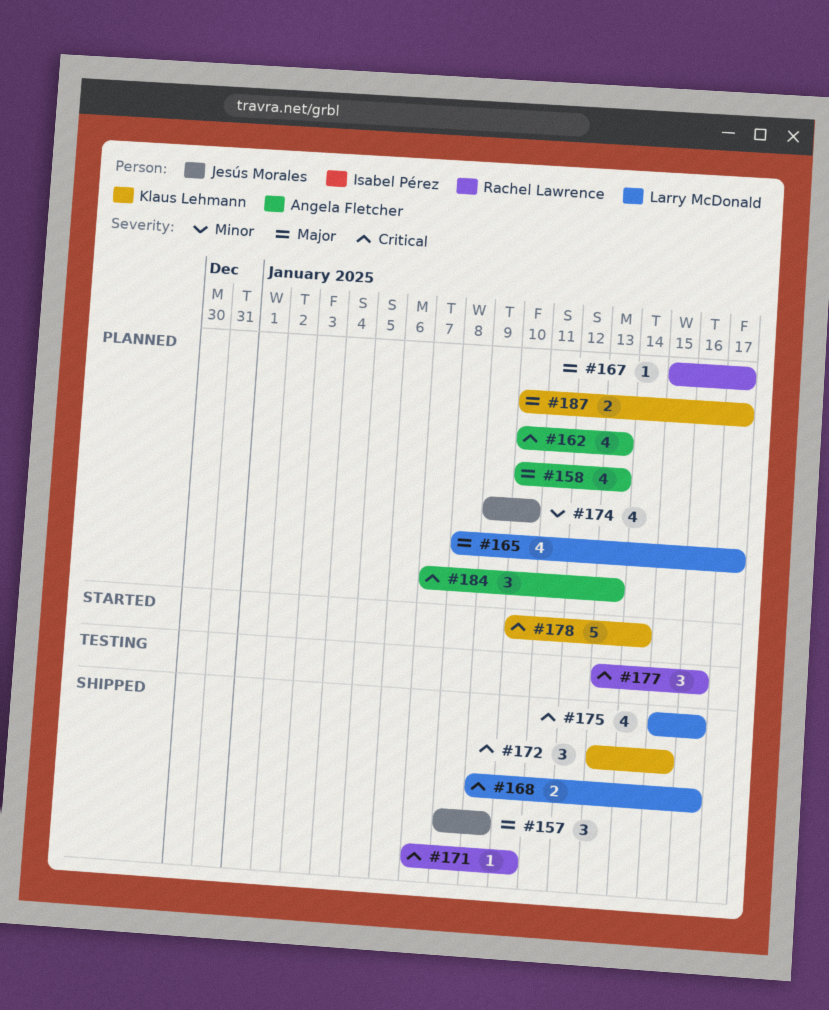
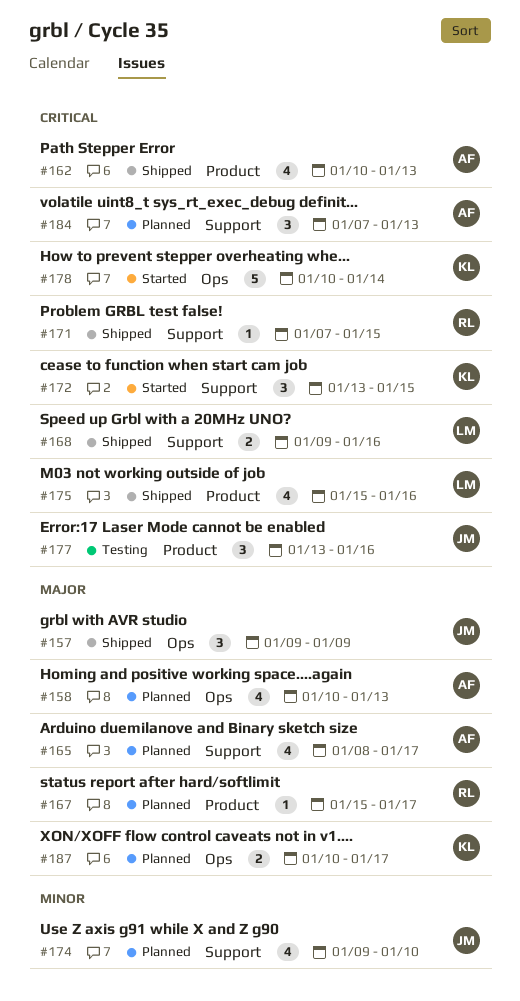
#157, start: Jan 8 -> Jan 9
#162, status: Planned -> Shipped
#165, owner: Larry McDonald -> Angela Fletcher
#171, due: Jan 10 -> Jan 15
#172, status: Shipped -> Started
#177, owner: Rachel Lawrence -> Jesús Morales

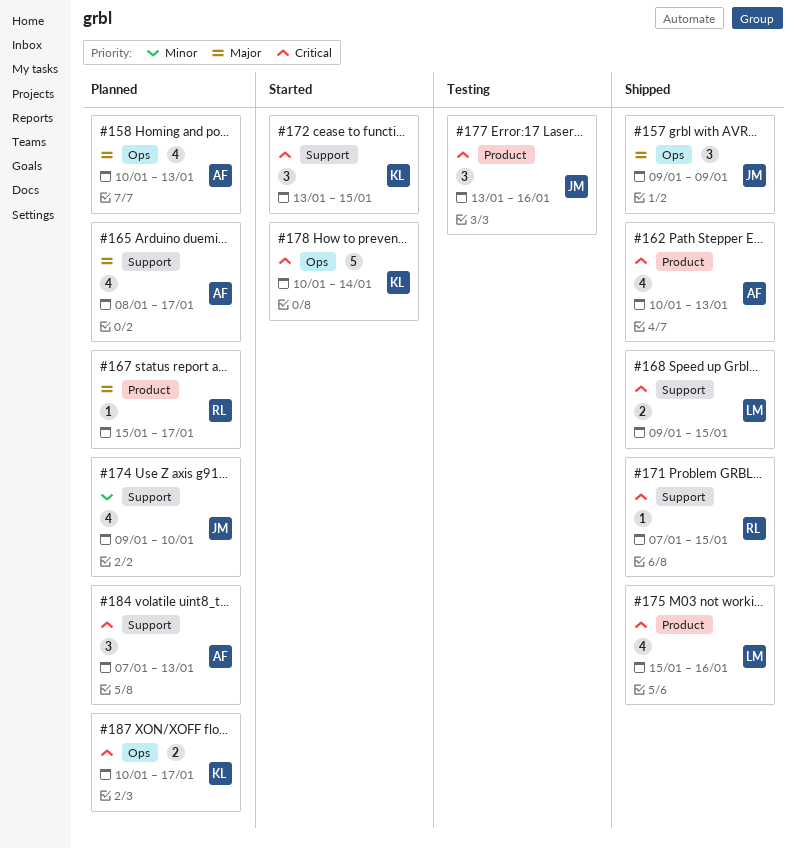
#168, due: Jan 16 -> Jan 15
#187, priority: Major -> Critical

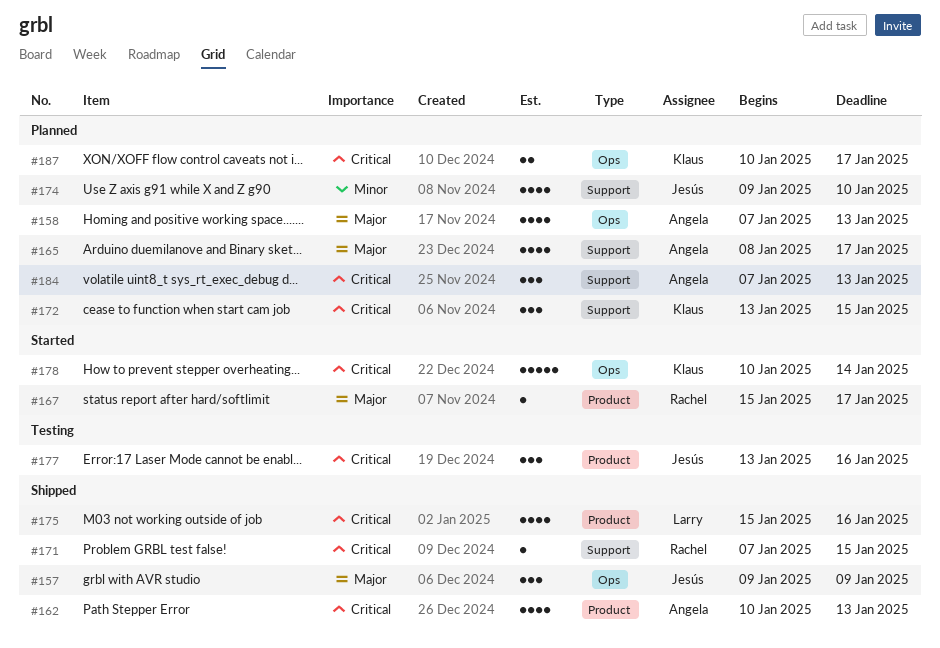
#158, start: Jan 10 -> Jan 7
#167, status: Planned -> Started
#168: present -> none
#172, status: Started -> Planned

